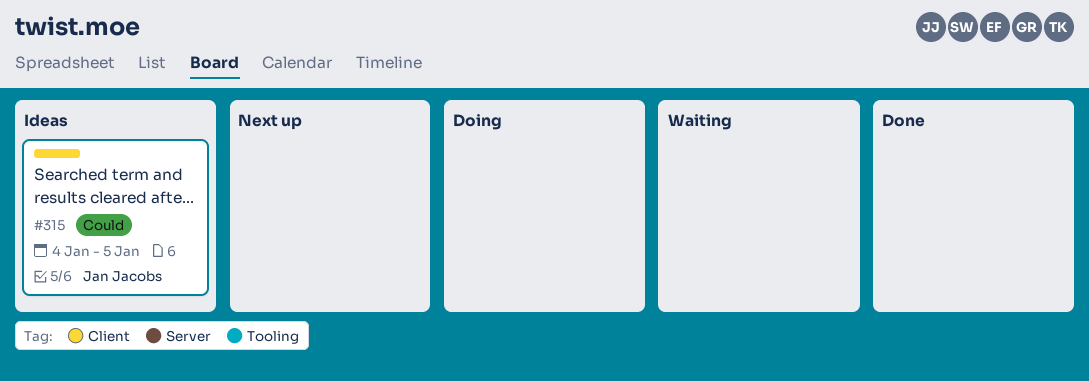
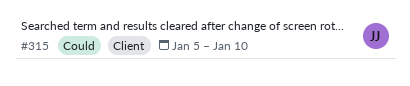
#315, start: Jan 4 -> Jan 5
#315, due: Jan 5 -> Jan 10

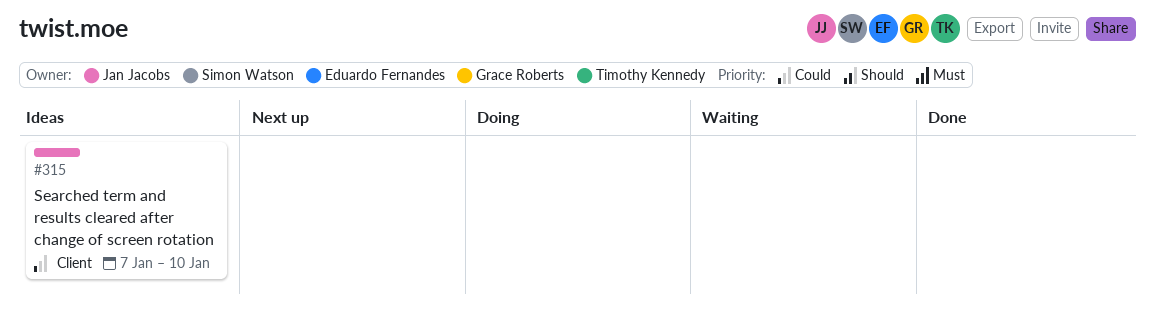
#315, start: Jan 5 -> Jan 7

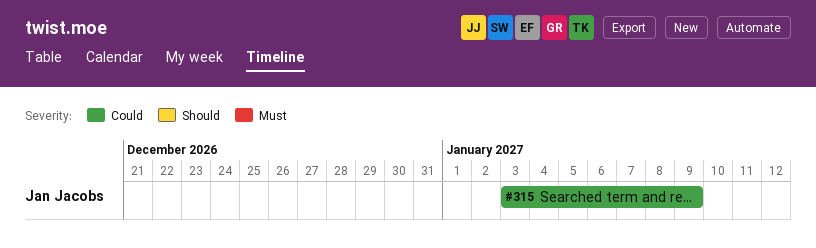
#315, start: Jan 7 -> Jan 3
#315, due: Jan 10 -> Jan 9

